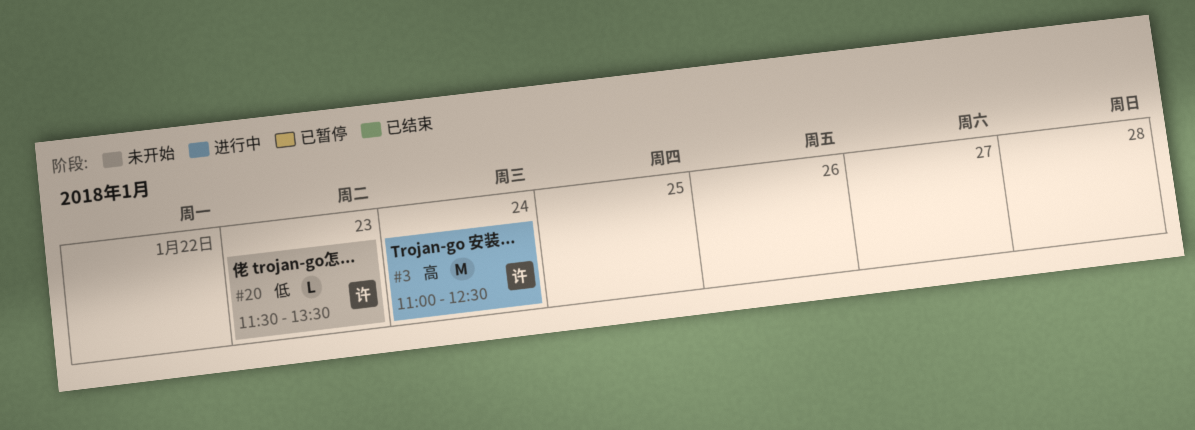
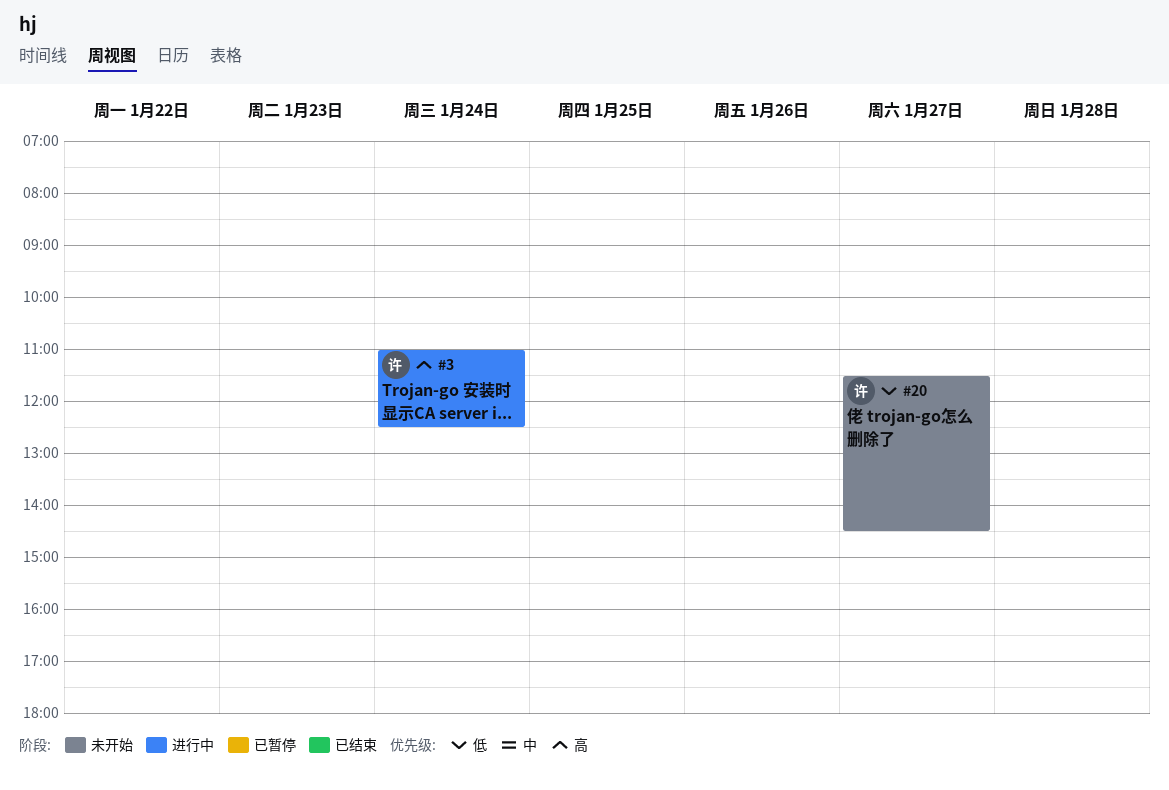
#20, day: Jan 23 -> Jan 27
#20, ends: 13:30 -> 14:30

